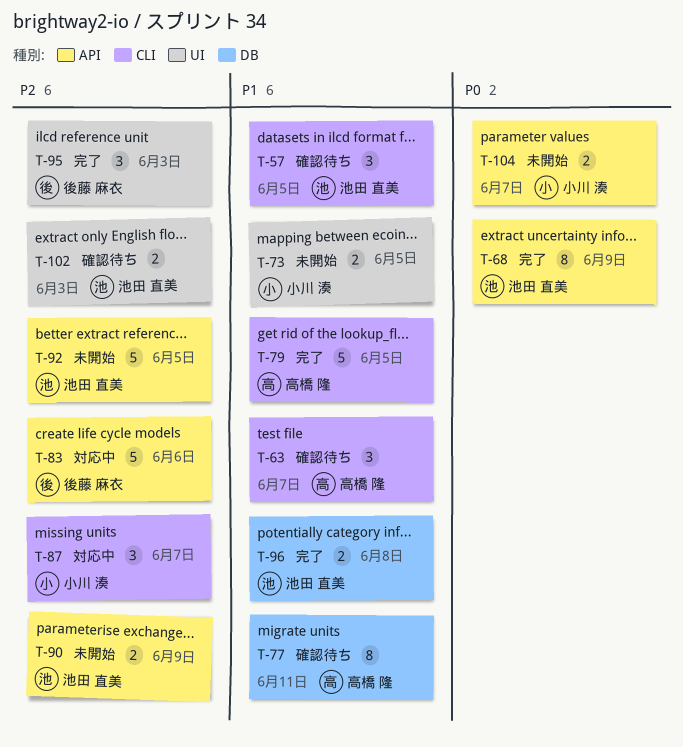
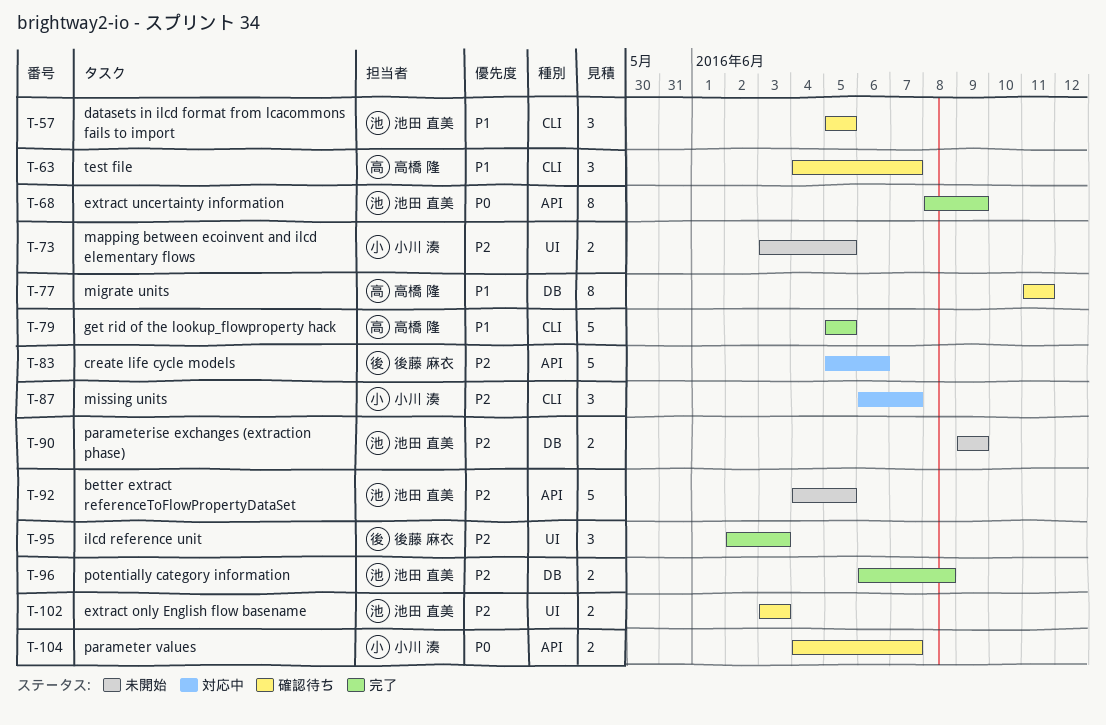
T-73, priority: P1 -> P2
T-90, label: API -> DB
T-96, priority: P1 -> P2
T-104, status: 未開始 -> 確認待ち

